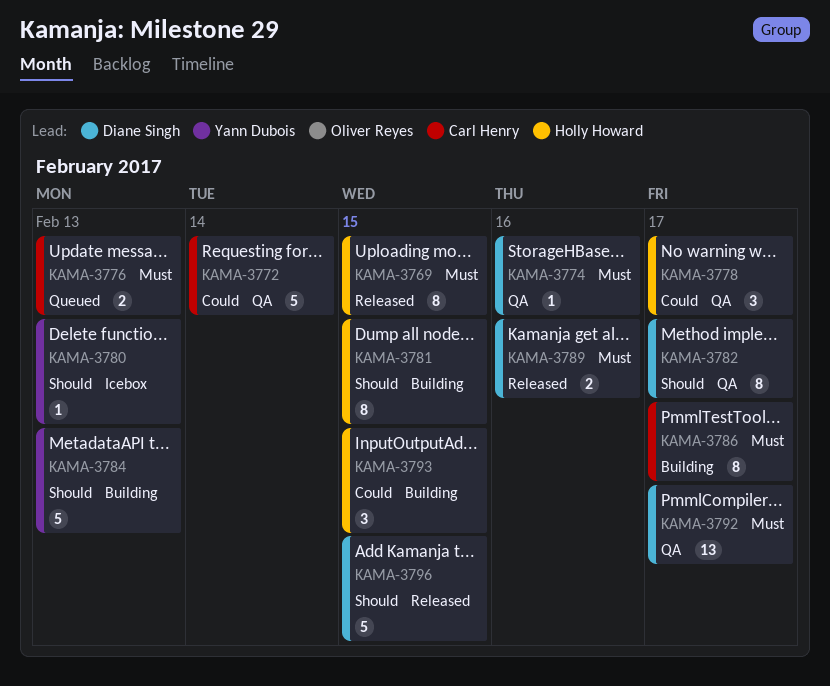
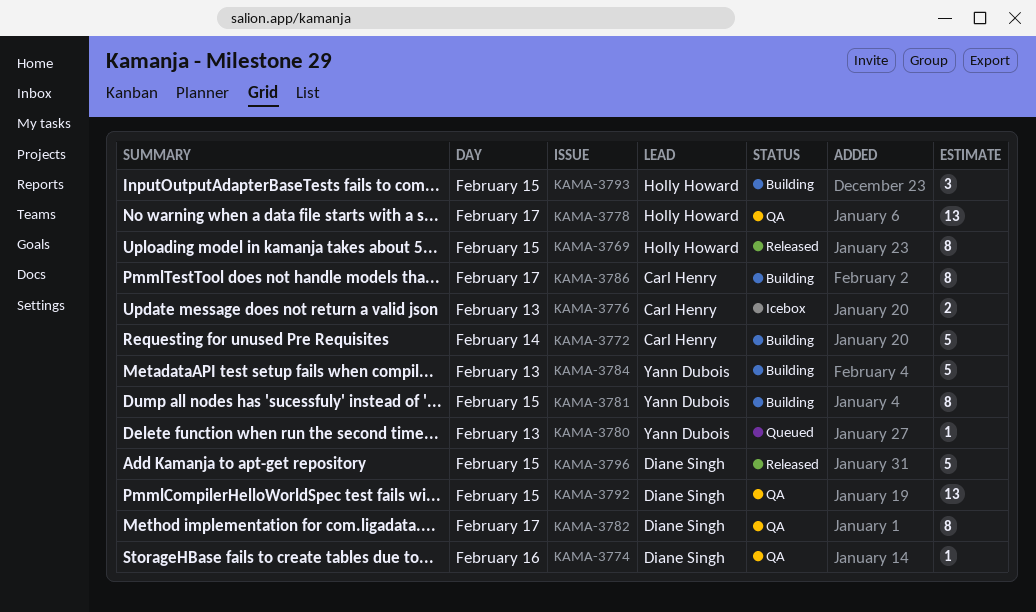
KAMA-3772, status: QA -> Building
KAMA-3776, status: Queued -> Icebox
KAMA-3778, estimate: 3 -> 13
KAMA-3780, status: Icebox -> Queued
KAMA-3781, owner: Holly Howard -> Yann Dubois
KAMA-3789: present -> none
KAMA-3792, day: Feb 17 -> Feb 15

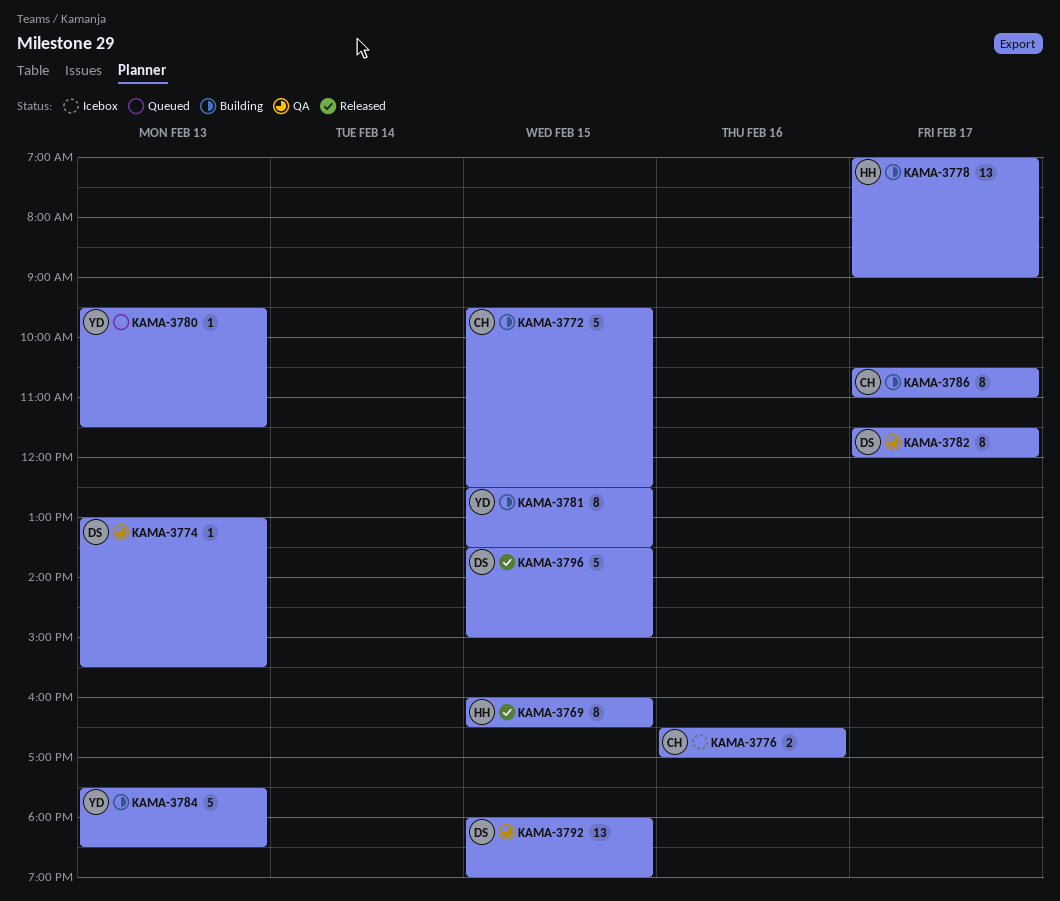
KAMA-3772, day: Feb 14 -> Feb 15
KAMA-3774, day: Feb 16 -> Feb 13
KAMA-3776, day: Feb 13 -> Feb 16
KAMA-3778, status: QA -> Building
KAMA-3793: present -> none

